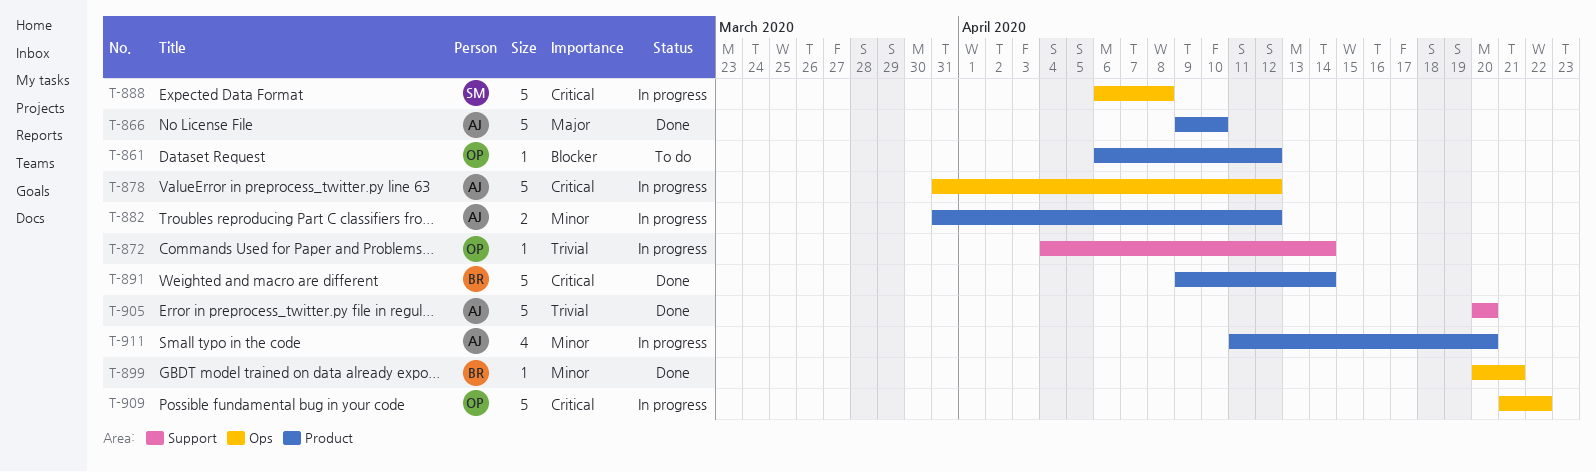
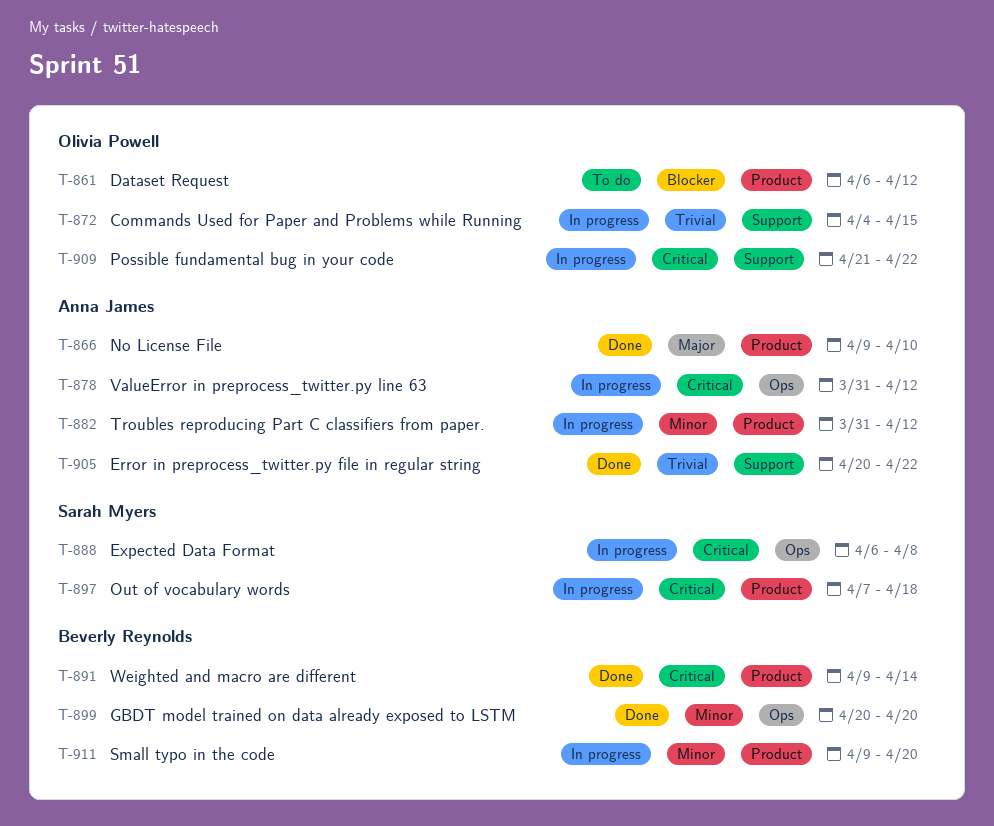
T-872, due: Apr 14 -> Apr 15
T-897: none -> present
T-899, due: Apr 21 -> Apr 20
T-905, due: Apr 20 -> Apr 22
T-909, label: Ops -> Support
T-911, owner: Anna James -> Beverly Reynolds
T-911, start: Apr 11 -> Apr 9

